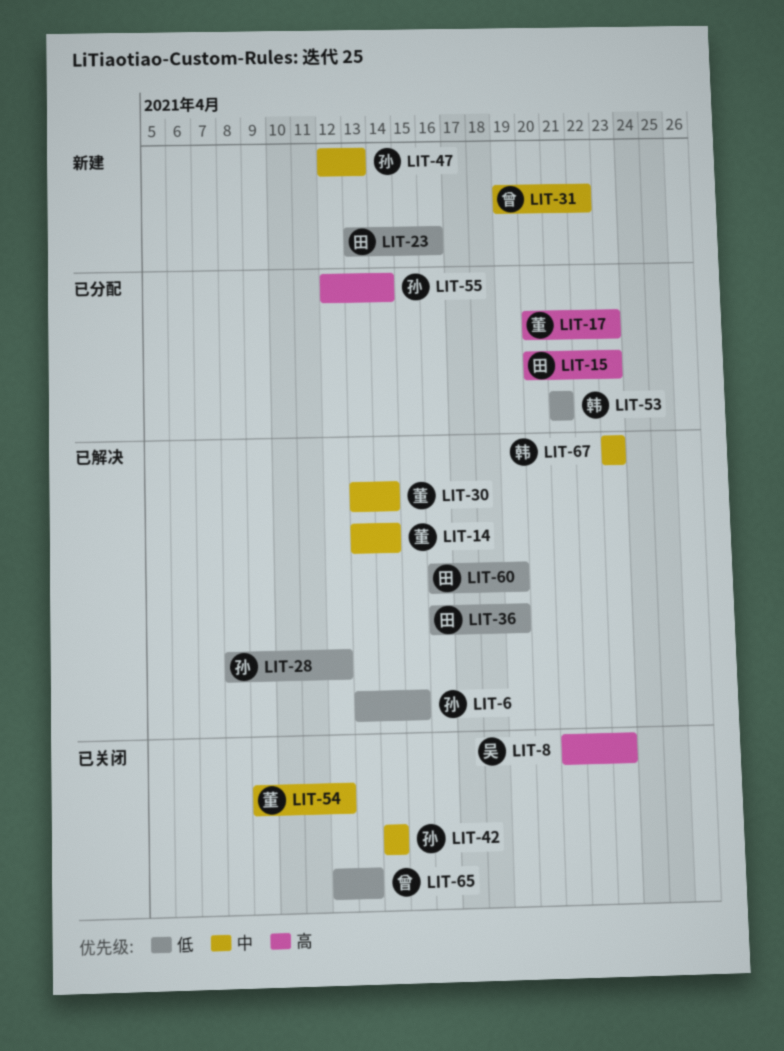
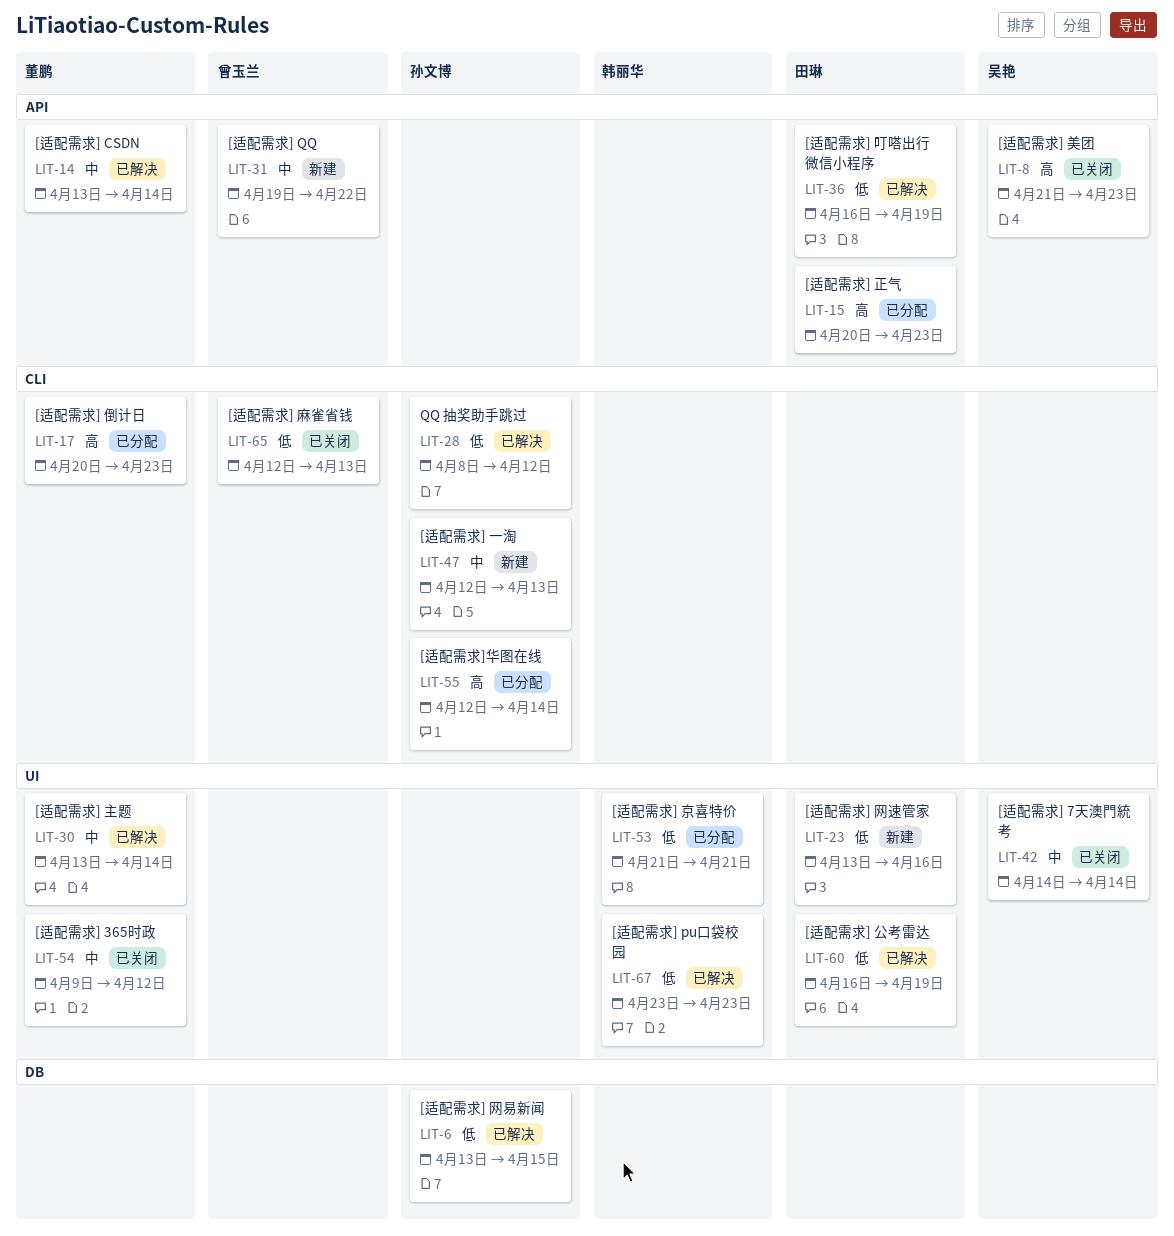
LIT-42, owner: 孙文博 -> 吴艳
LIT-67, priority: 中 -> 低

